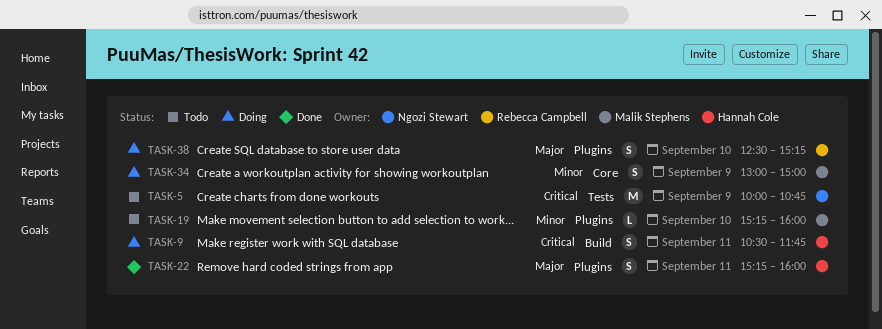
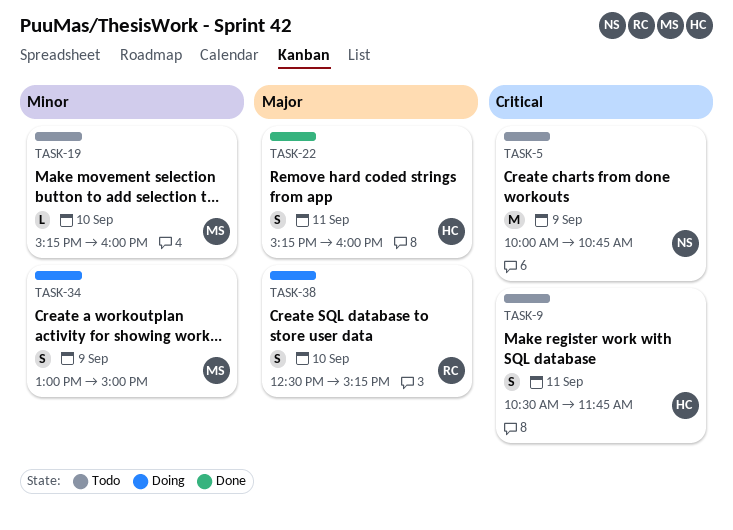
TASK-9, status: Doing -> Todo

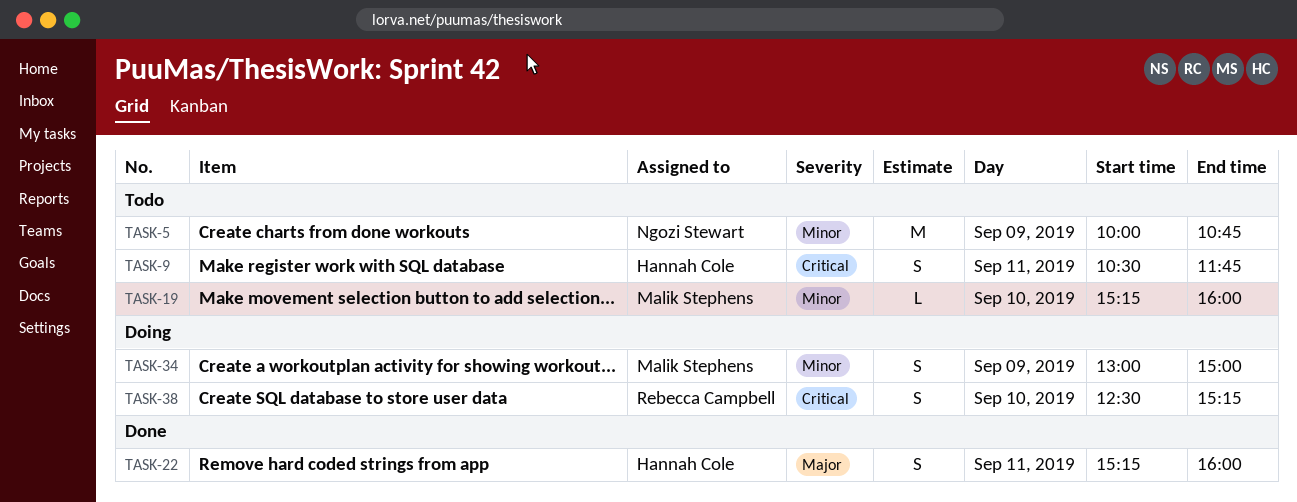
TASK-5, priority: Critical -> Minor
TASK-38, priority: Major -> Critical

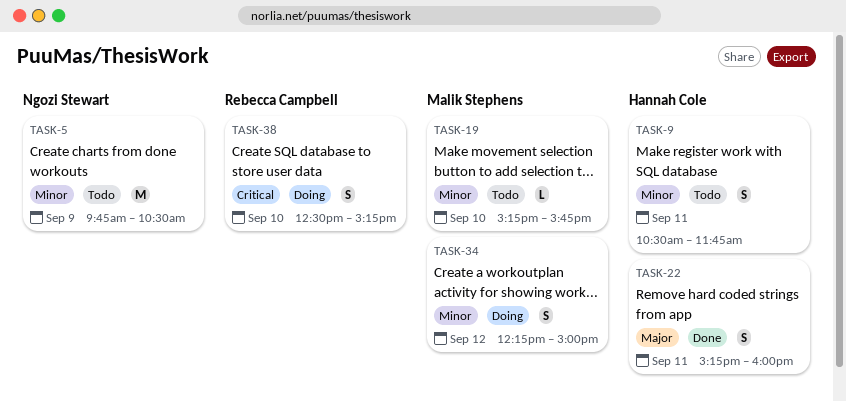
TASK-5, begins: 10:00 -> 09:45
TASK-5, ends: 10:45 -> 10:30
TASK-9, priority: Critical -> Minor
TASK-19, ends: 16:00 -> 15:45
TASK-34, day: Sep 9 -> Sep 12
TASK-34, begins: 13:00 -> 12:15

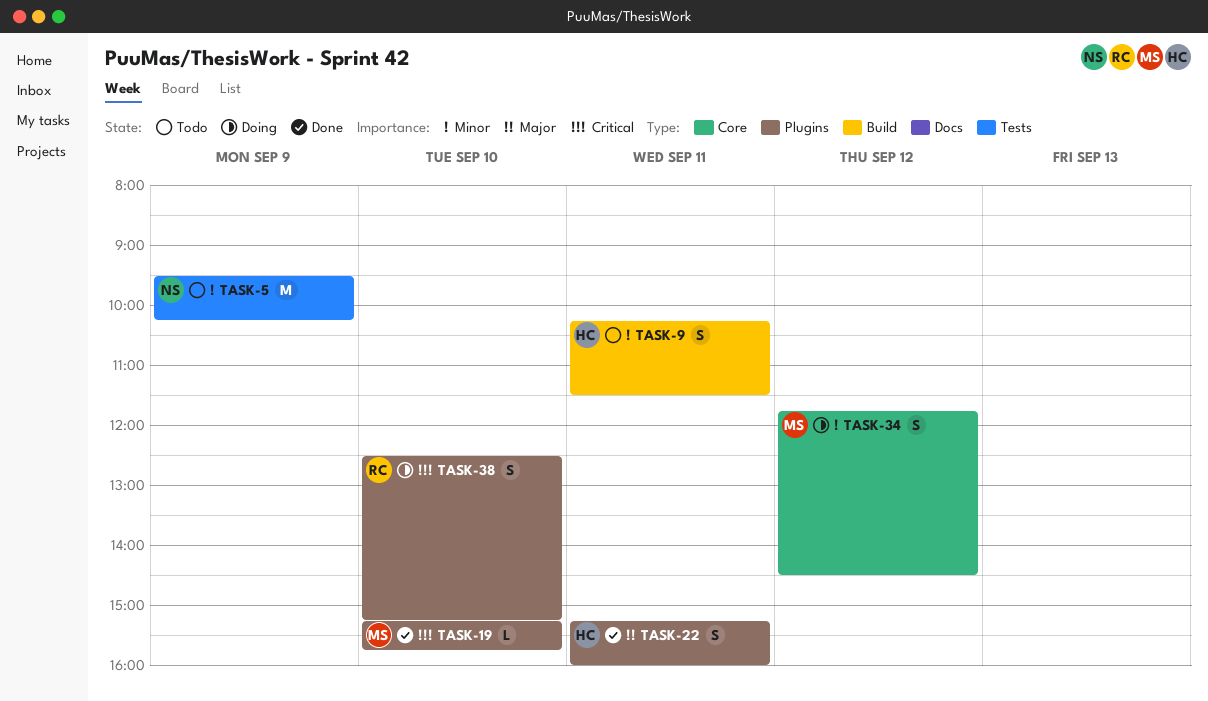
TASK-5, begins: 09:45 -> 09:30
TASK-5, ends: 10:30 -> 10:15
TASK-9, begins: 10:30 -> 10:15
TASK-9, ends: 11:45 -> 11:30
TASK-19, status: Todo -> Done
TASK-19, priority: Minor -> Critical
TASK-34, begins: 12:15 -> 11:45
TASK-34, ends: 15:00 -> 14:30

